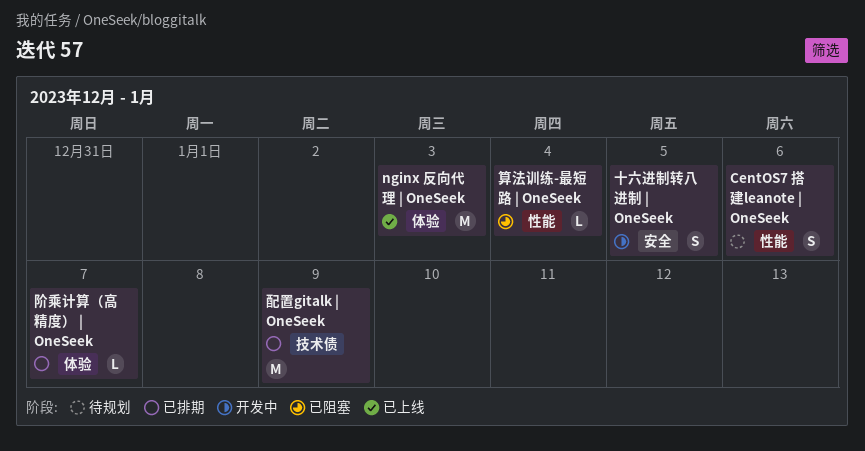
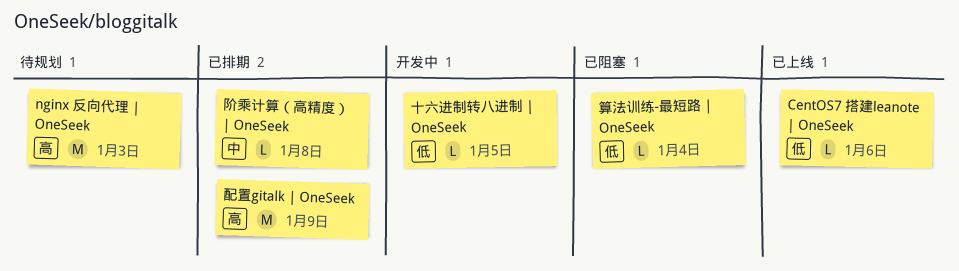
CentOS7 搭建leanote | OneSeek, status: 待规划 -> 已上线
CentOS7 搭建leanote | OneSeek, estimate: S -> L
nginx 反向代理 | OneSeek, status: 已上线 -> 待规划
十六进制转八进制 | OneSeek, estimate: S -> L
阶乘计算（高精度） | OneSeek, due: Jan 7 -> Jan 8

